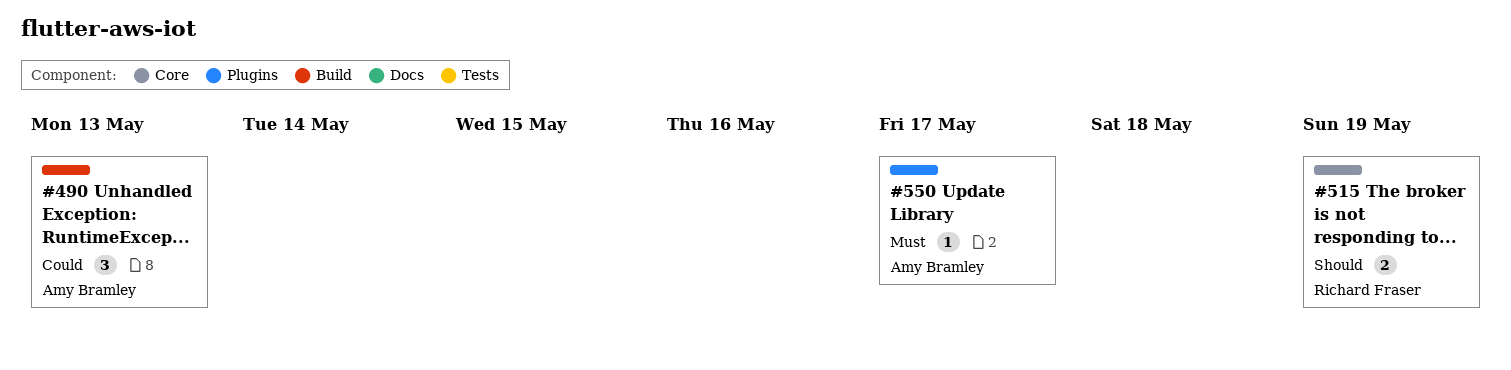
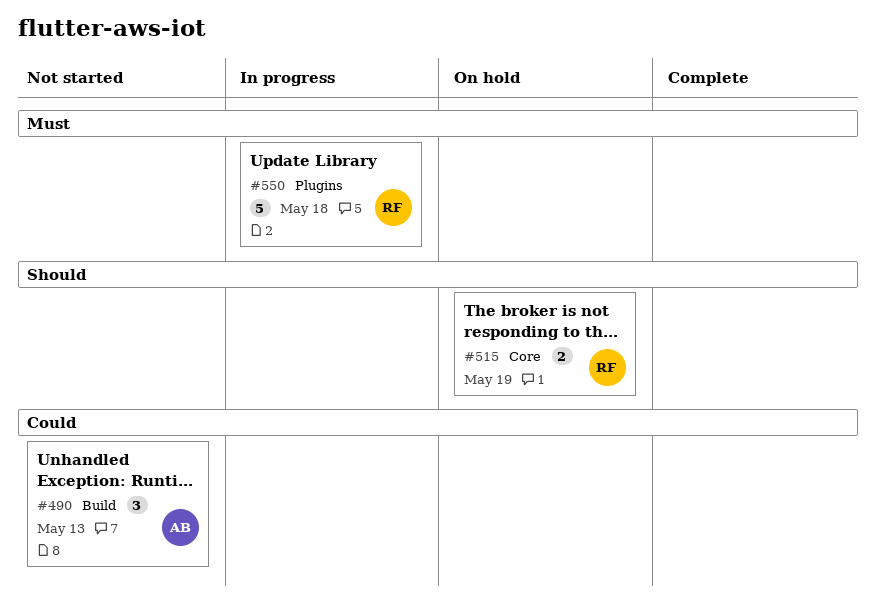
#550, owner: Amy Bramley -> Richard Fraser
#550, estimate: 1 -> 5
#550, due: May 17 -> May 18

